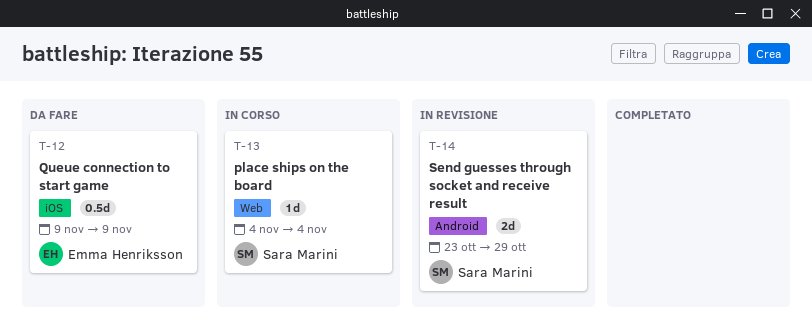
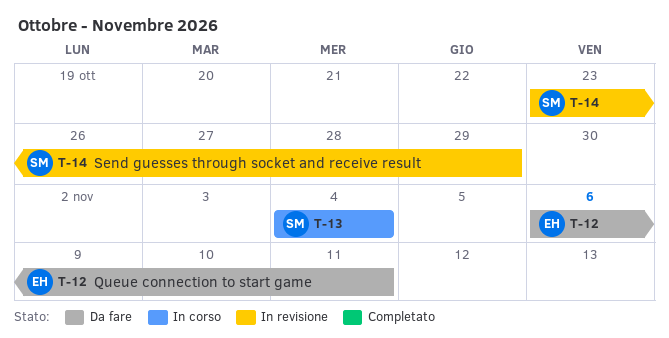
T-12, start: Nov 9 -> Nov 6
T-12, due: Nov 9 -> Nov 11

